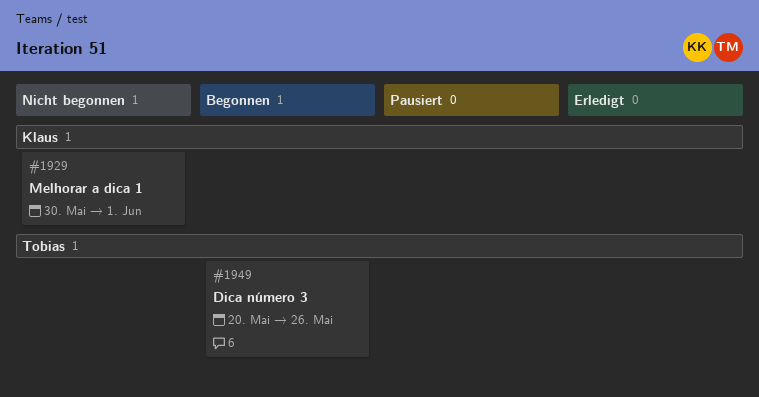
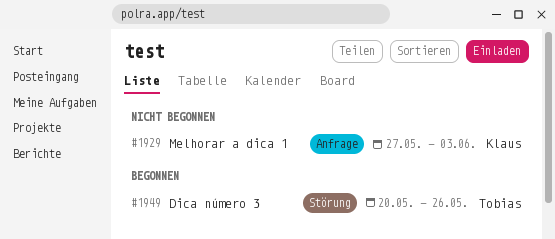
#1929, start: May 30 -> May 27
#1929, due: Jun 1 -> Jun 3

